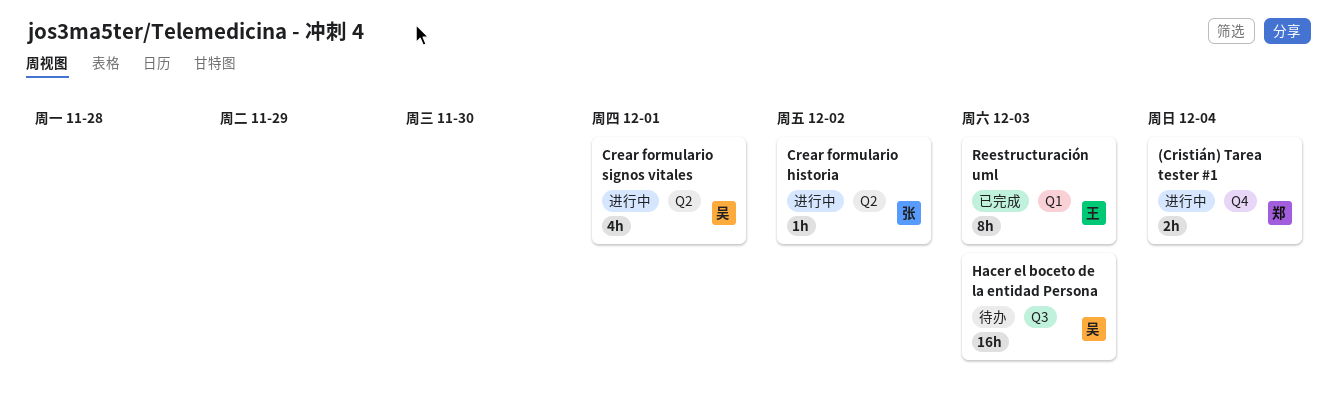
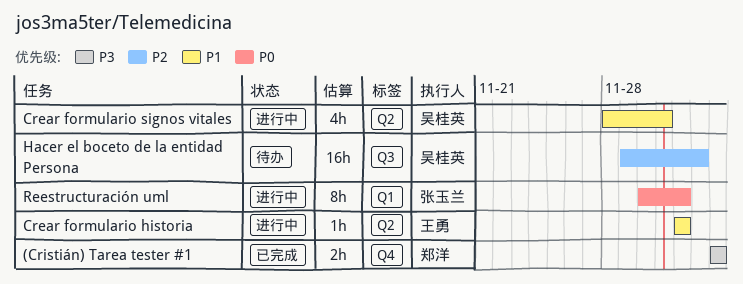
(Cristián) Tarea tester #1, status: 进行中 -> 已完成
Crear formulario historia, owner: 张玉兰 -> 王勇
Reestructuración uml, status: 已完成 -> 进行中
Reestructuración uml, owner: 王勇 -> 张玉兰
Reestructuración uml, due: Dec 3 -> Dec 2

